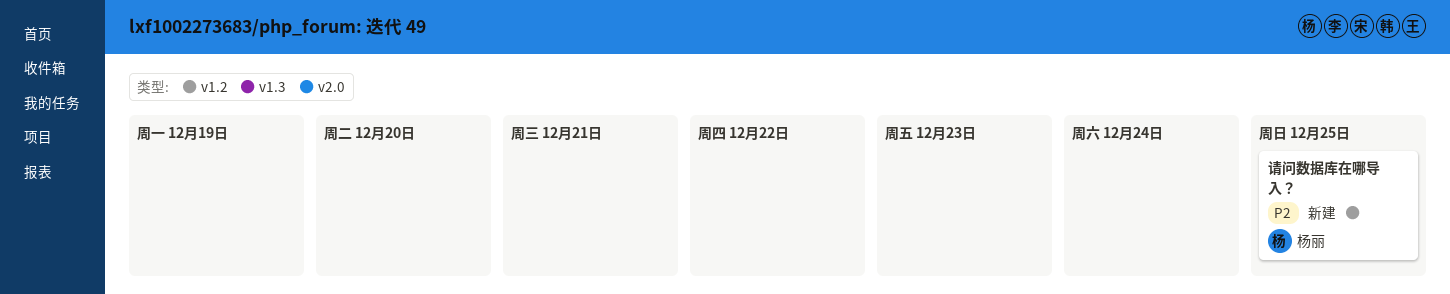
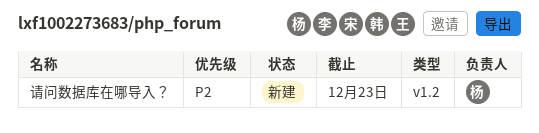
请问数据库在哪导入？, due: Dec 25 -> Dec 23

